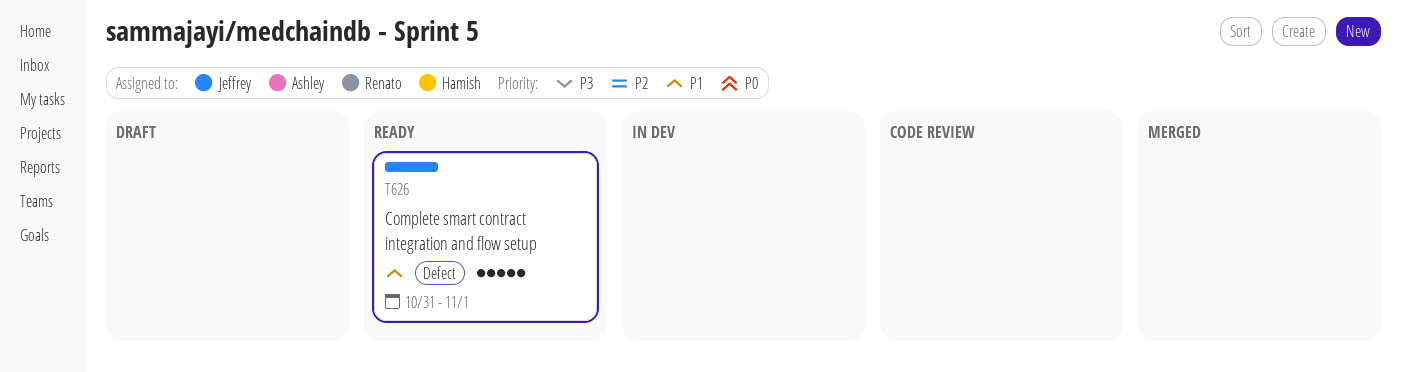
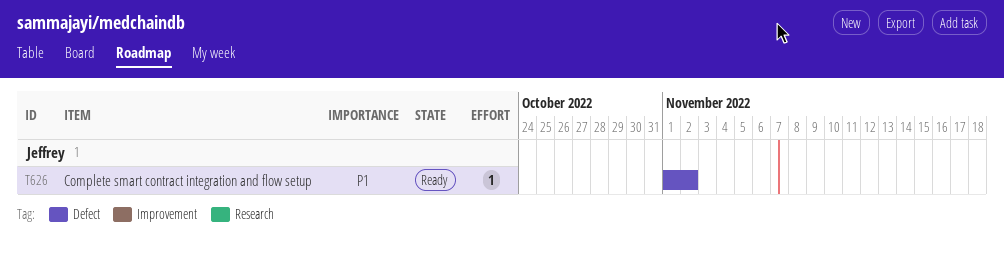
T626, estimate: 5 -> 1
T626, start: Oct 31 -> Nov 1
T626, due: Nov 1 -> Nov 2

